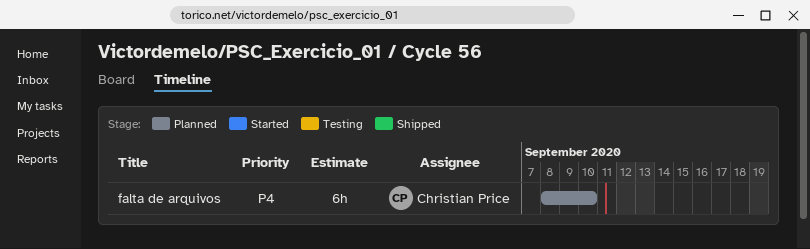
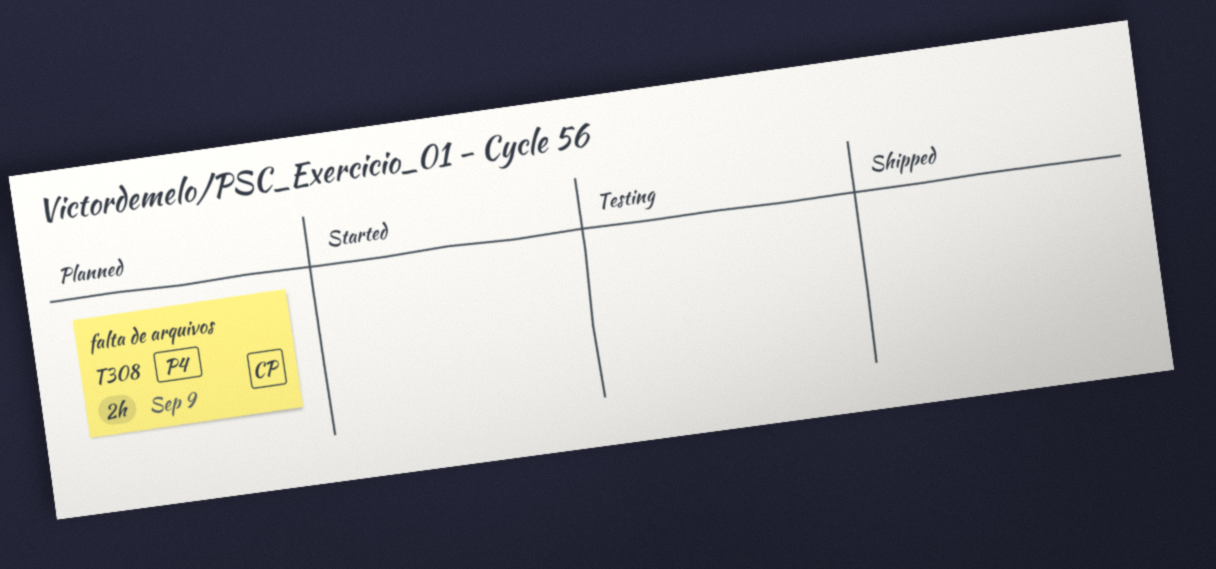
falta de arquivos, estimate: 6h -> 2h
falta de arquivos, due: Sep 10 -> Sep 9

